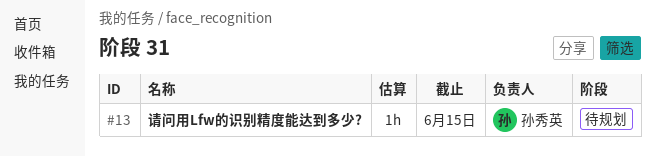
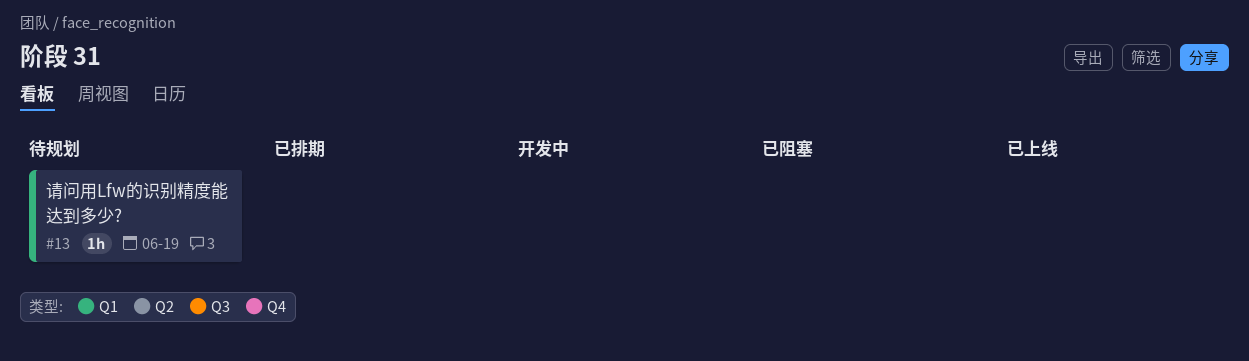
#13, due: Jun 15 -> Jun 19

